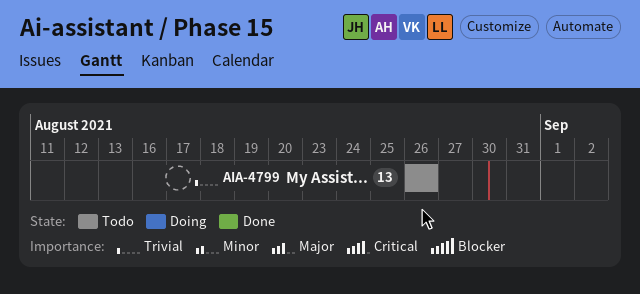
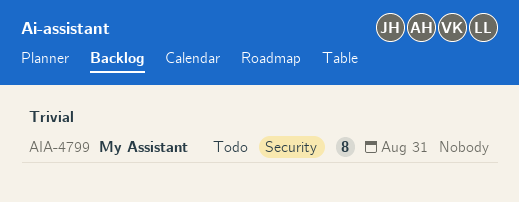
AIA-4799, estimate: 13 -> 8
AIA-4799, due: Aug 26 -> Aug 31

